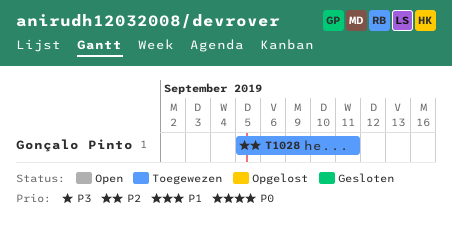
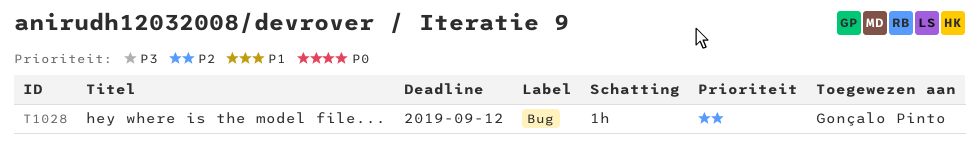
T1028, due: Sep 11 -> Sep 12

